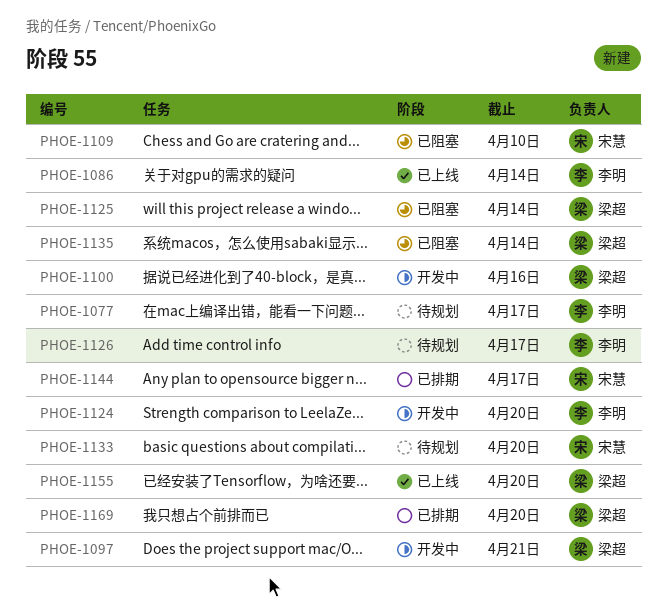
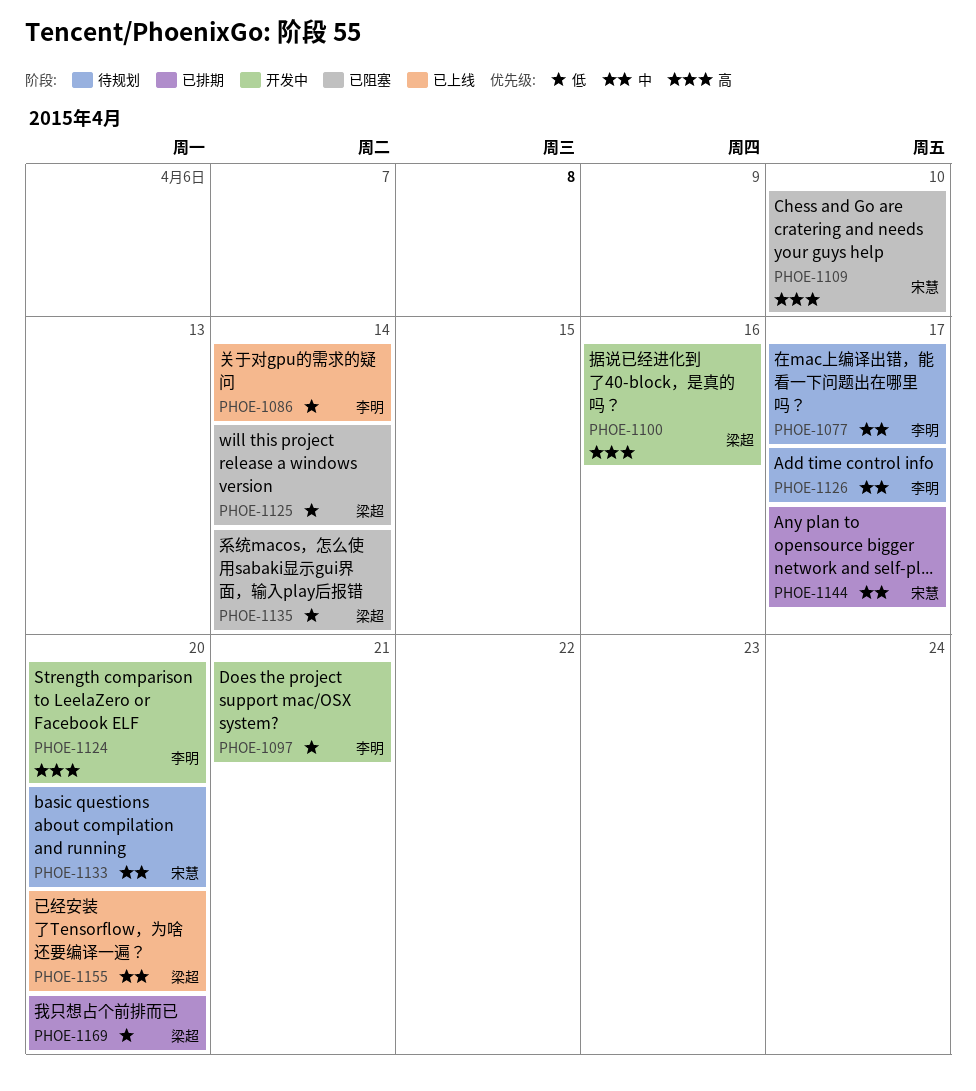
PHOE-1097, owner: 梁超 -> 李明

